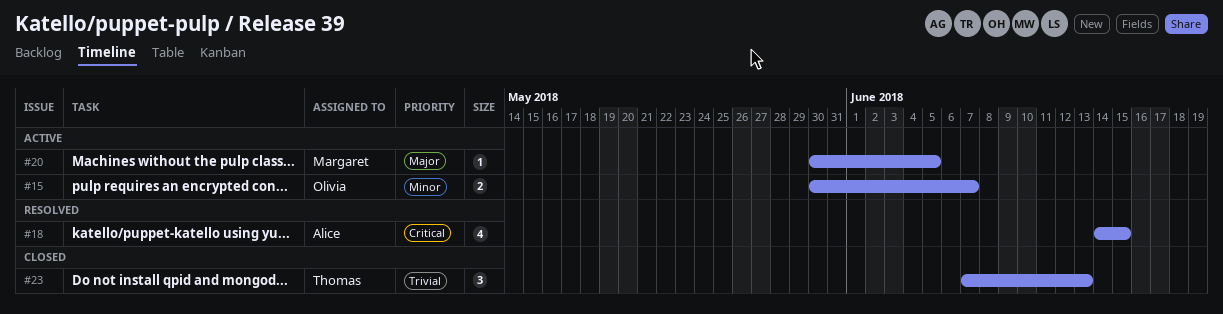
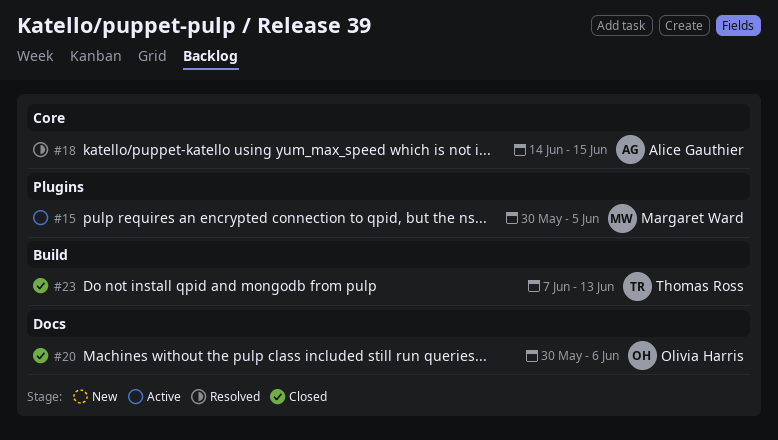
#15, owner: Olivia Harris -> Margaret Ward
#15, due: Jun 7 -> Jun 5
#20, status: Active -> Closed
#20, owner: Margaret Ward -> Olivia Harris
#20, due: Jun 5 -> Jun 6

